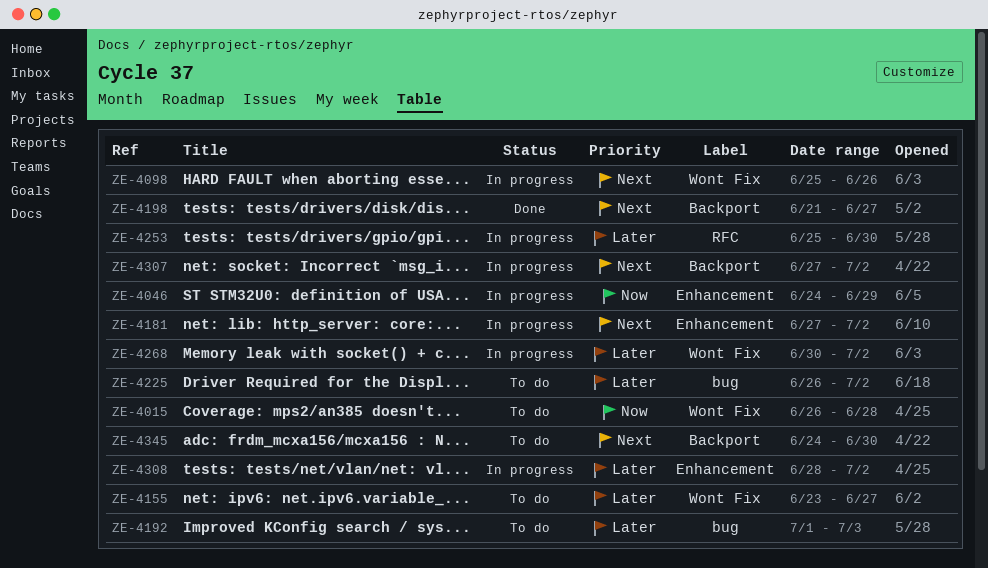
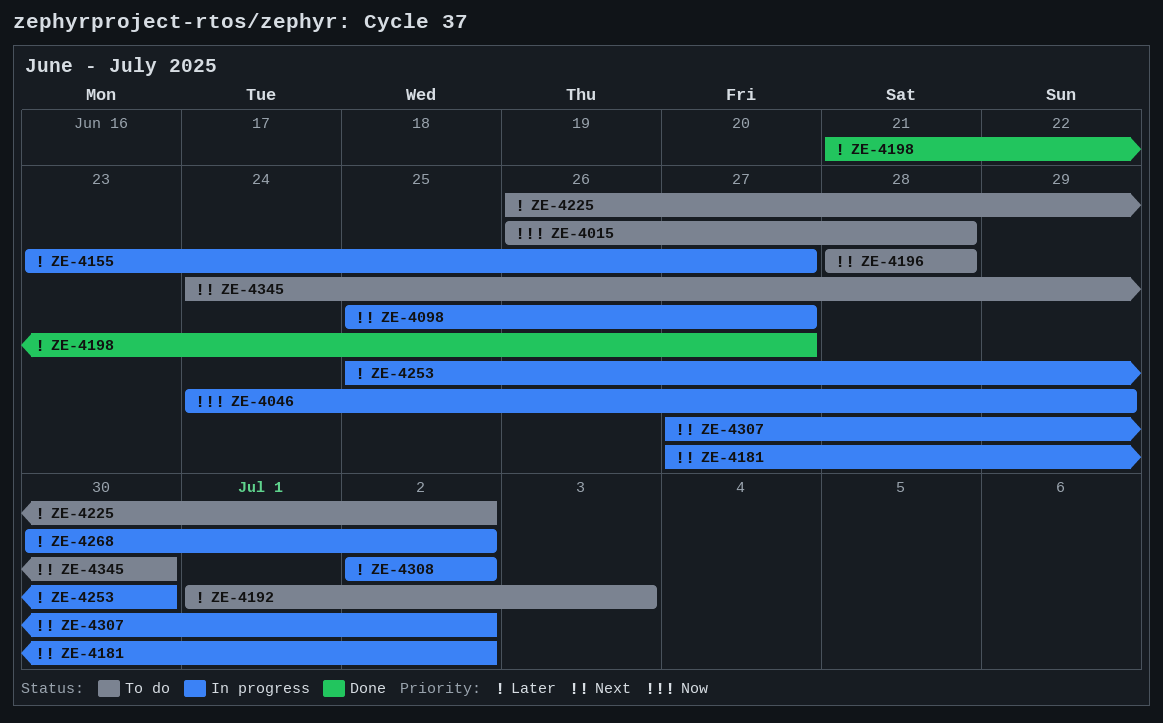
ZE-4098, due: Jun 26 -> Jun 27
ZE-4155, status: To do -> In progress
ZE-4196: none -> present
ZE-4198, priority: Next -> Later
ZE-4308, start: Jun 28 -> Jul 2

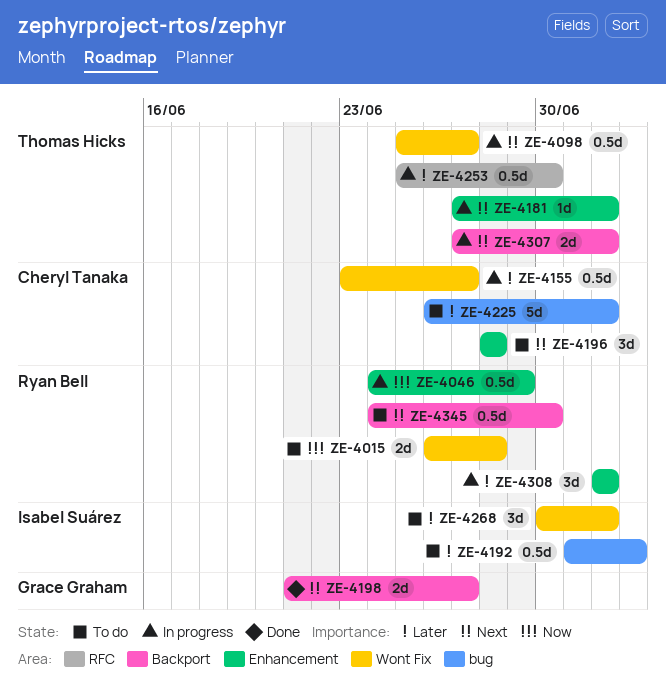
ZE-4198, priority: Later -> Next
ZE-4268, status: In progress -> To do

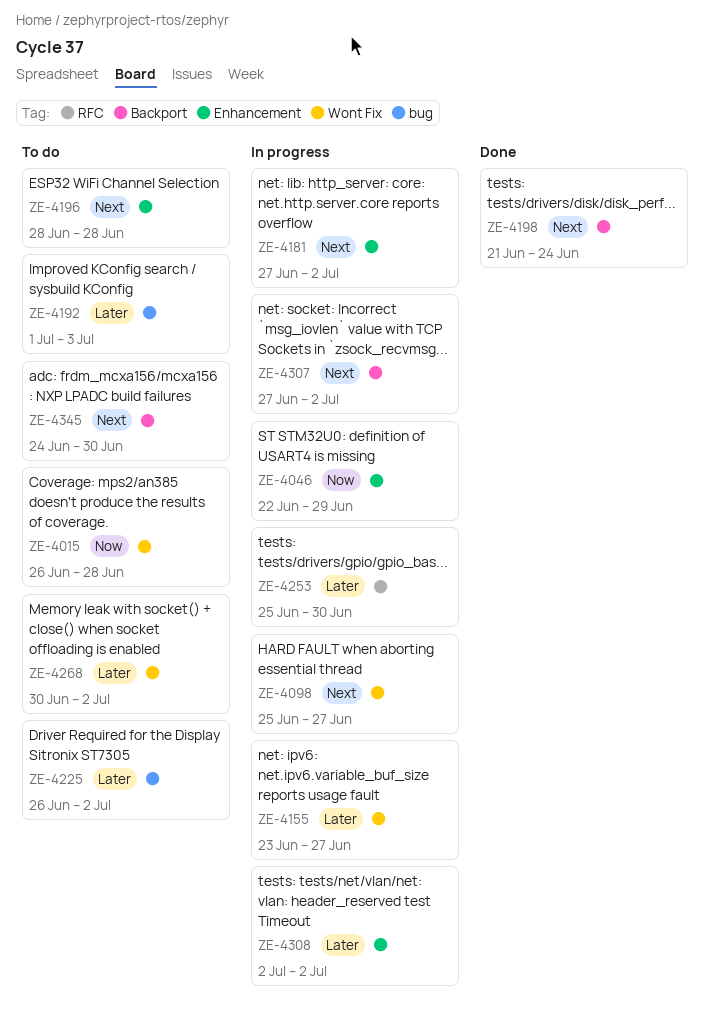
ZE-4046, start: Jun 24 -> Jun 22
ZE-4198, due: Jun 27 -> Jun 24

